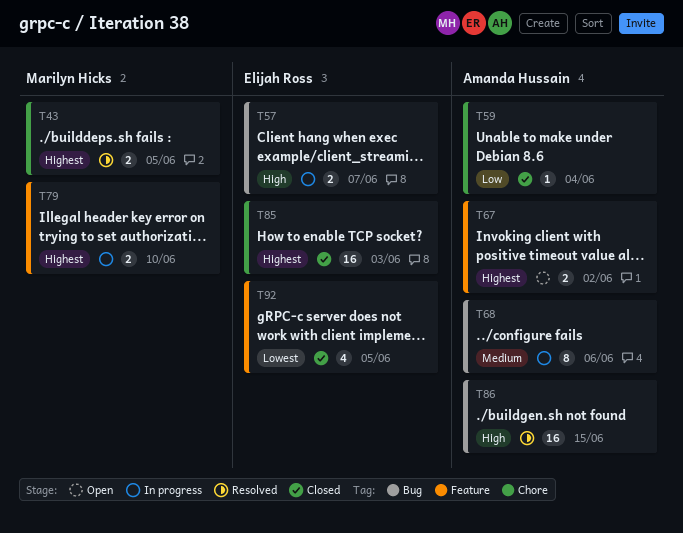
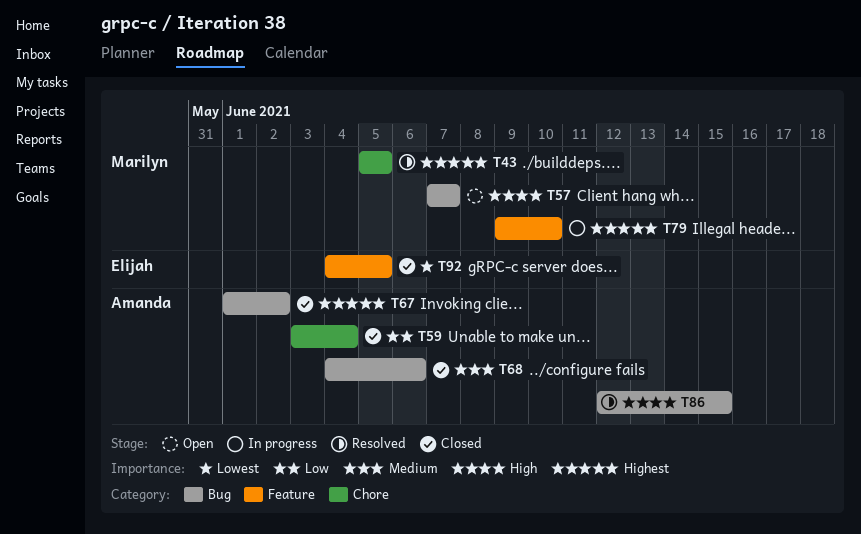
T57, status: In progress -> Open
T57, owner: Elijah Ross -> Marilyn Hicks
T67, status: Open -> Closed
T67, label: Feature -> Bug
T68, status: In progress -> Closed
T85: present -> none

